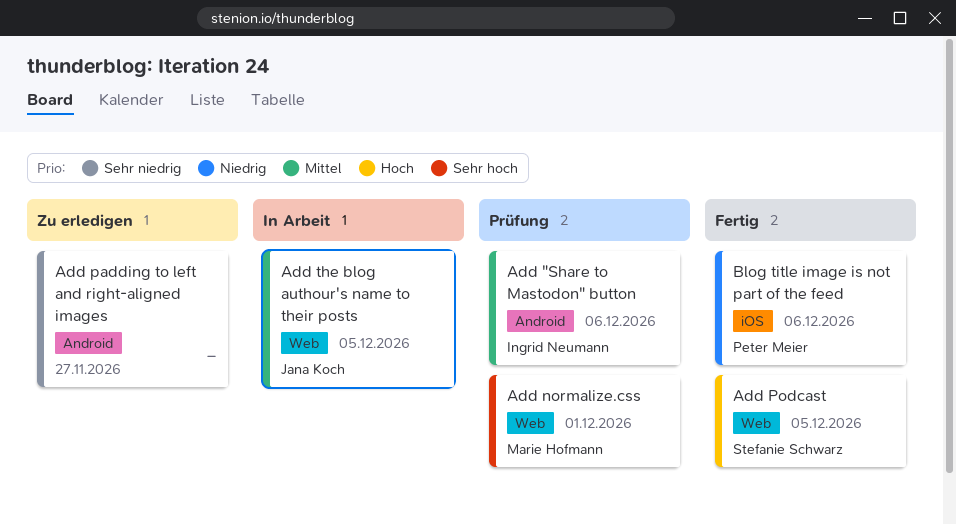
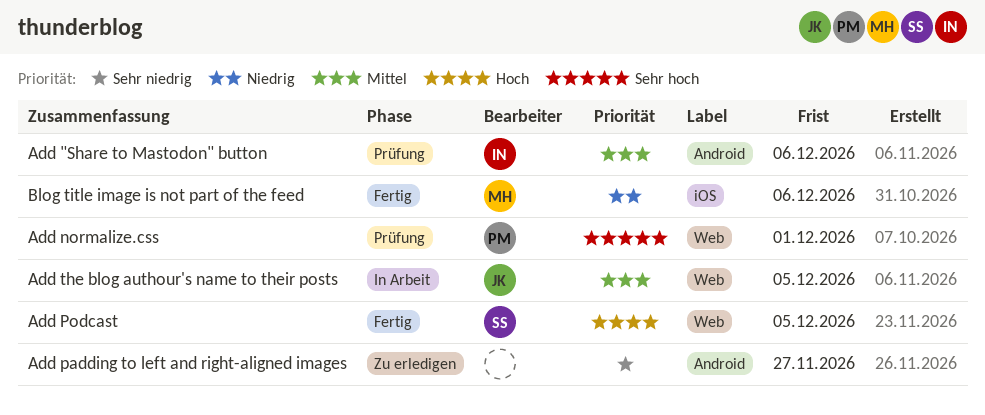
Add normalize.css, owner: Marie Hofmann -> Peter Meier
Blog title image is not part of the feed, owner: Peter Meier -> Marie Hofmann

